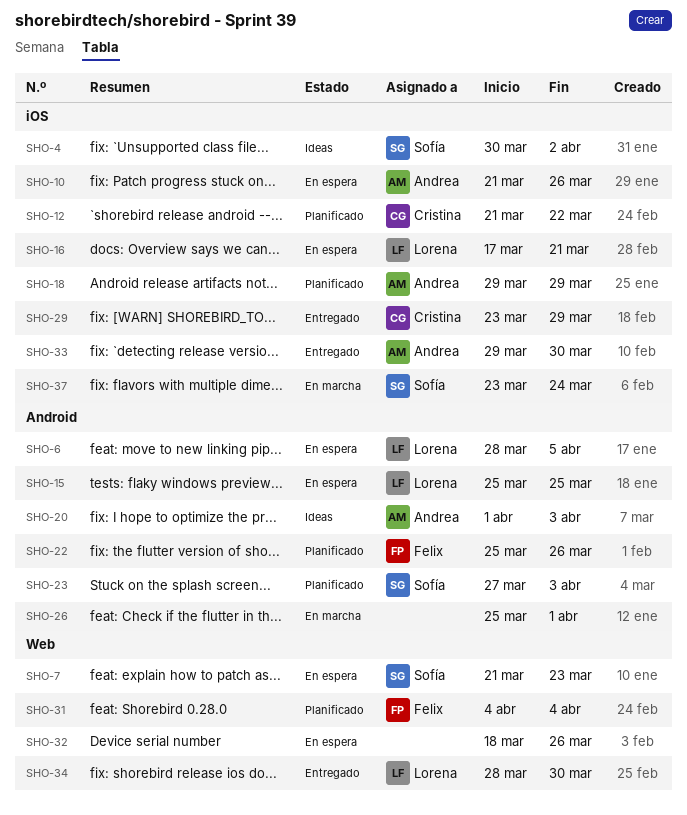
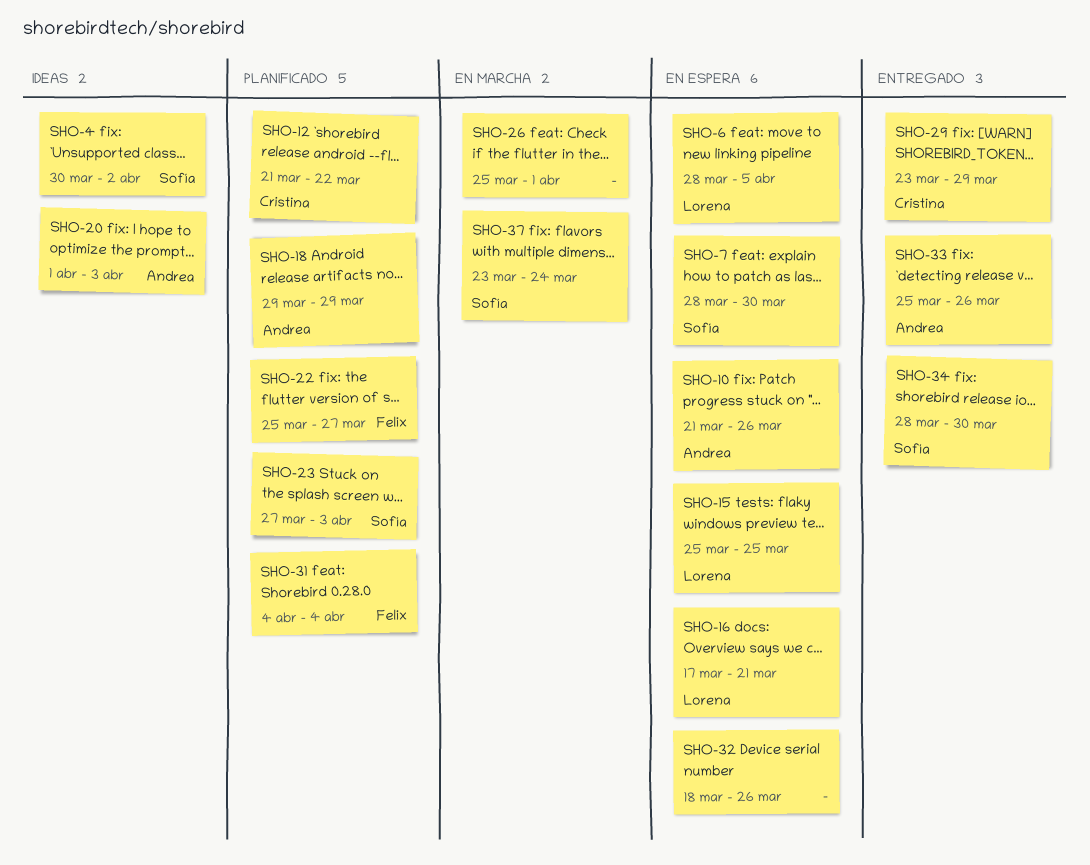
SHO-7, start: Mar 21 -> Mar 28
SHO-7, due: Mar 23 -> Mar 30
SHO-22, due: Mar 26 -> Mar 27
SHO-33, start: Mar 29 -> Mar 25
SHO-33, due: Mar 30 -> Mar 26
SHO-34, owner: Lorena -> Sofía

